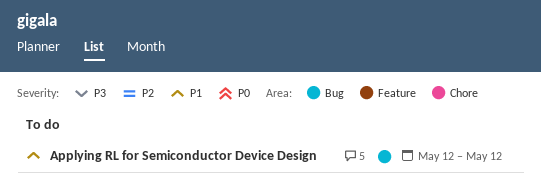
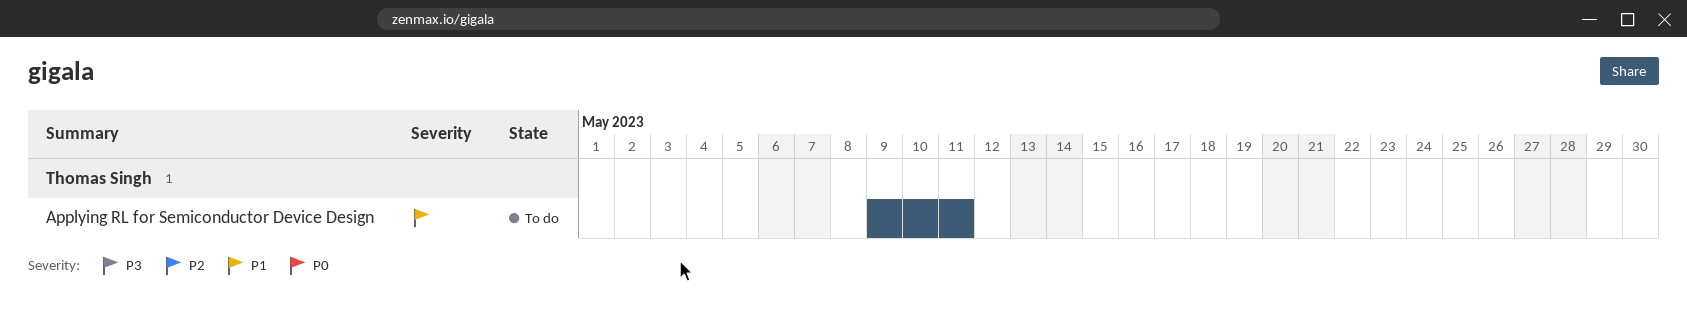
Applying RL for Semiconductor Device Design, start: May 12 -> May 9
Applying RL for Semiconductor Device Design, due: May 12 -> May 11

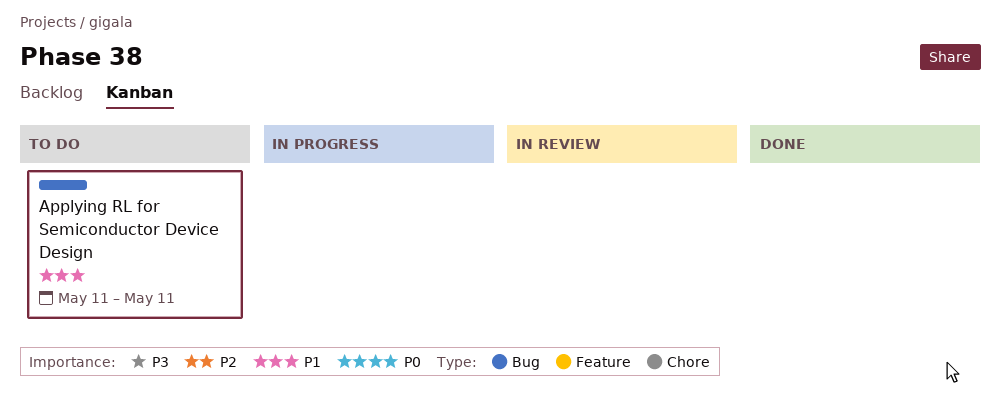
Applying RL for Semiconductor Device Design, start: May 9 -> May 11

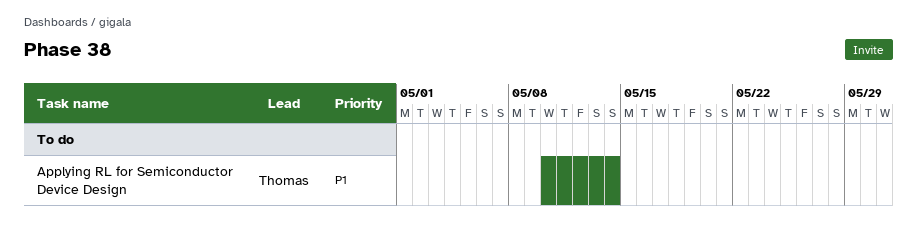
Applying RL for Semiconductor Device Design, start: May 11 -> May 10
Applying RL for Semiconductor Device Design, due: May 11 -> May 14

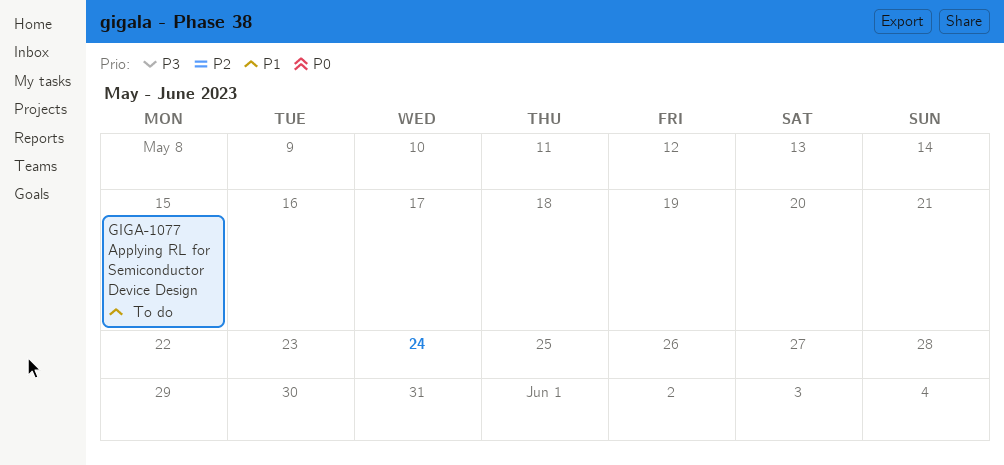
Applying RL for Semiconductor Device Design, due: May 14 -> May 15

